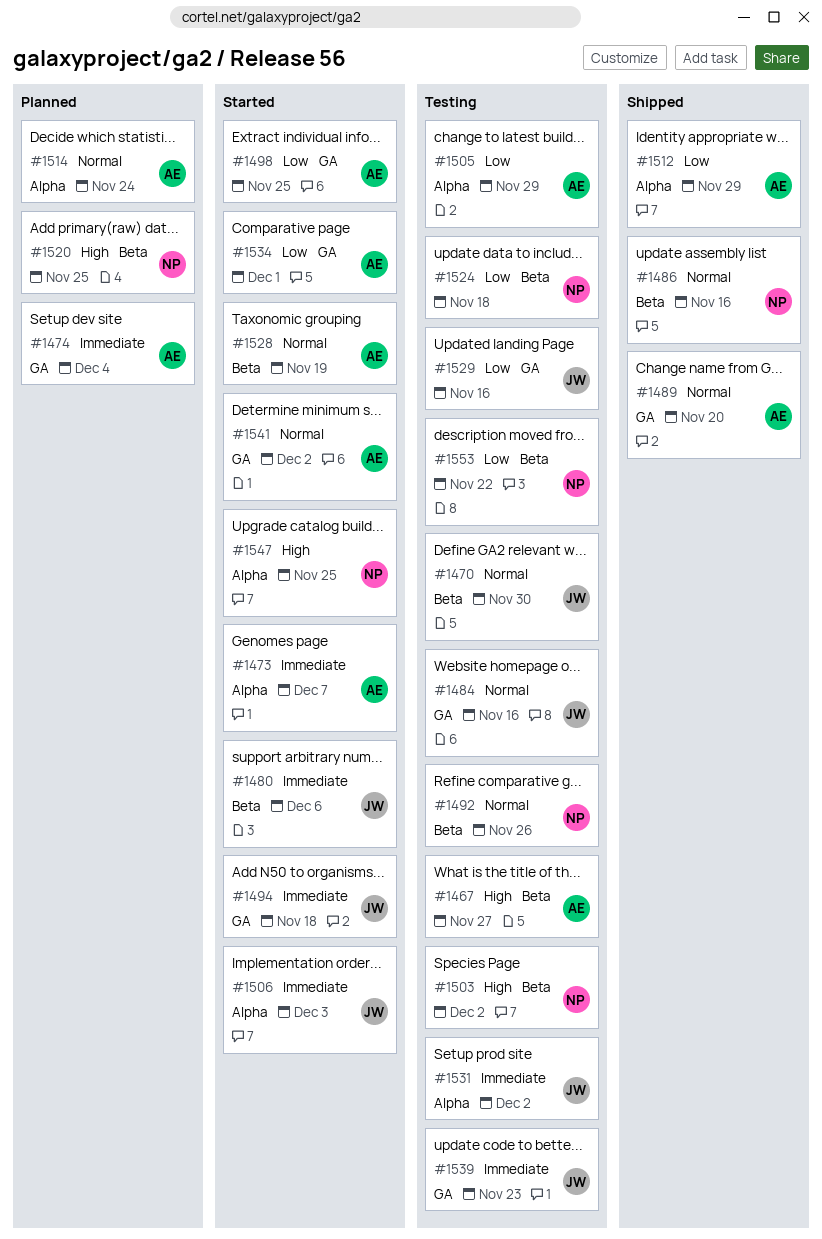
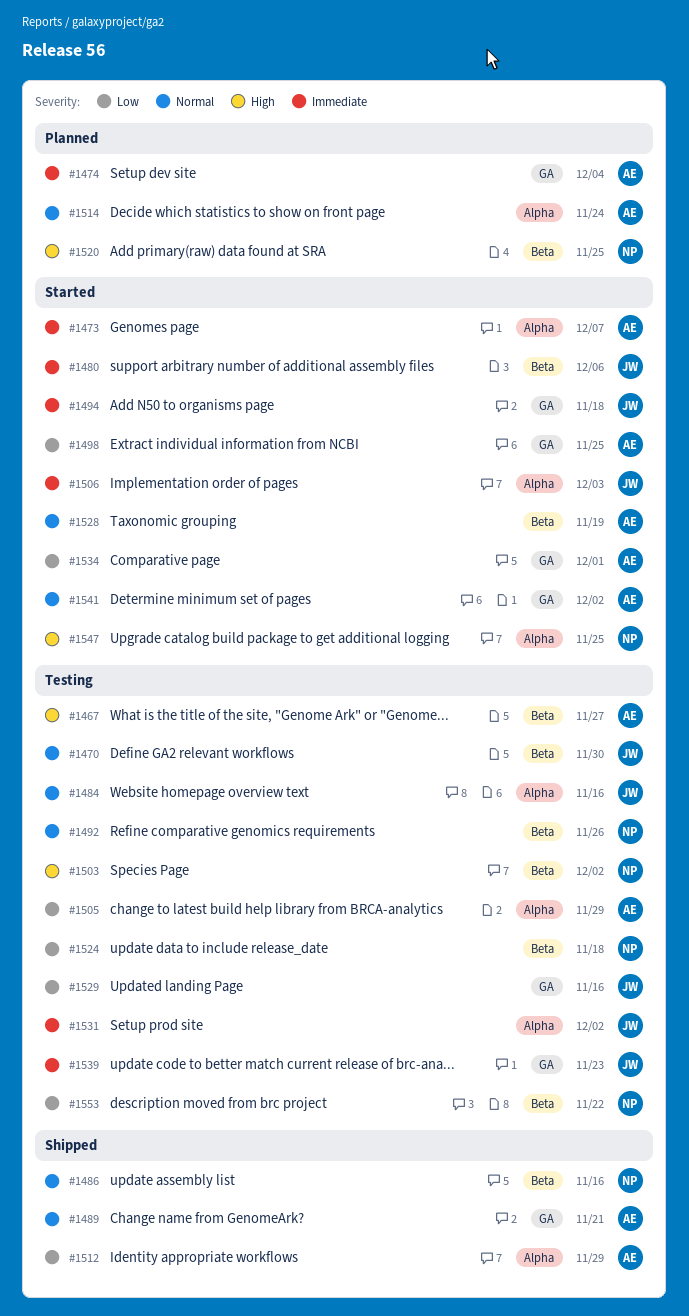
#1484, label: GA -> Alpha
#1489, due: Nov 20 -> Nov 21

